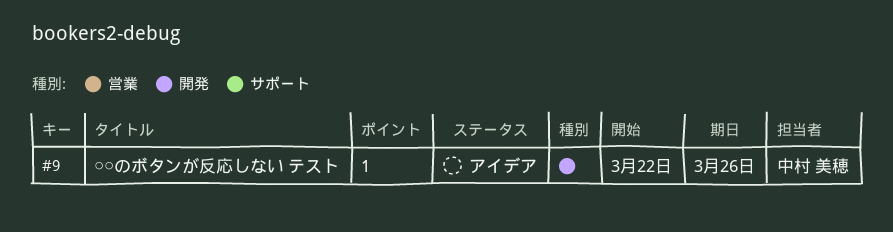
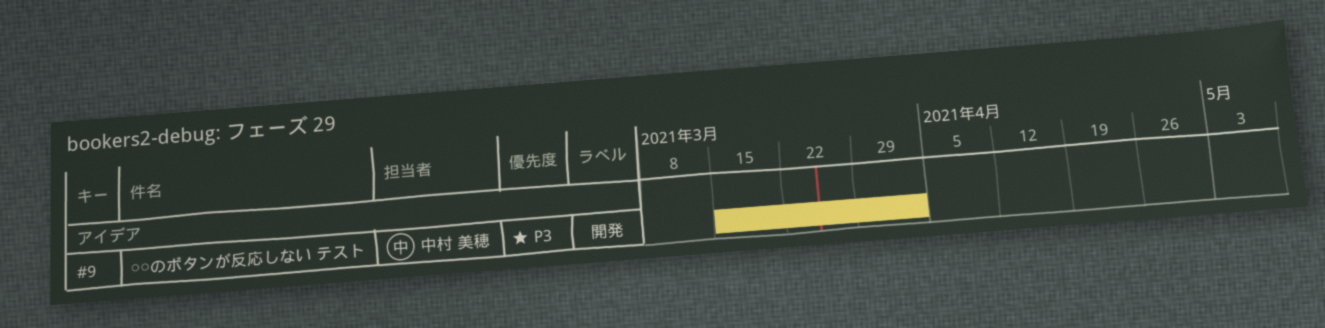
#9, start: Mar 22 -> Mar 15
#9, due: Mar 26 -> Apr 2

